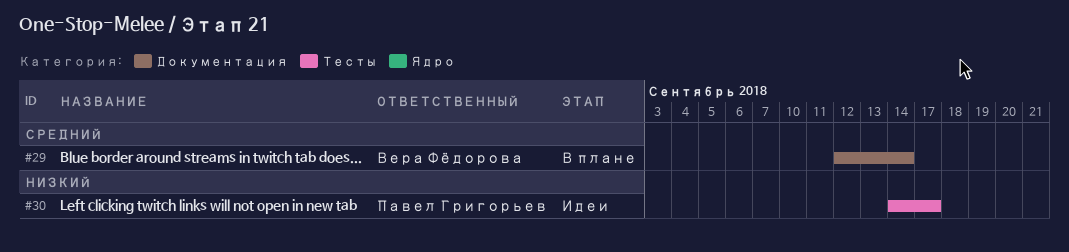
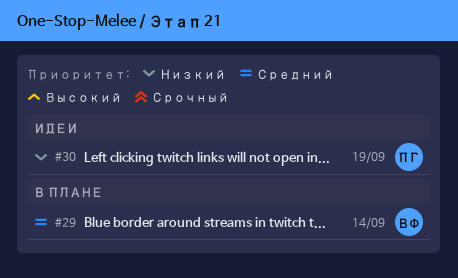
#30, due: Sep 17 -> Sep 19

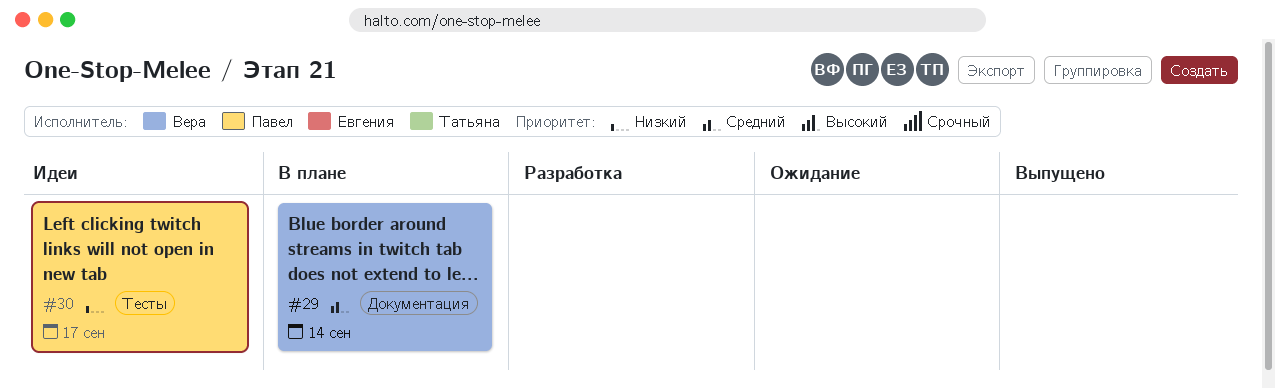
#30, due: Sep 19 -> Sep 17

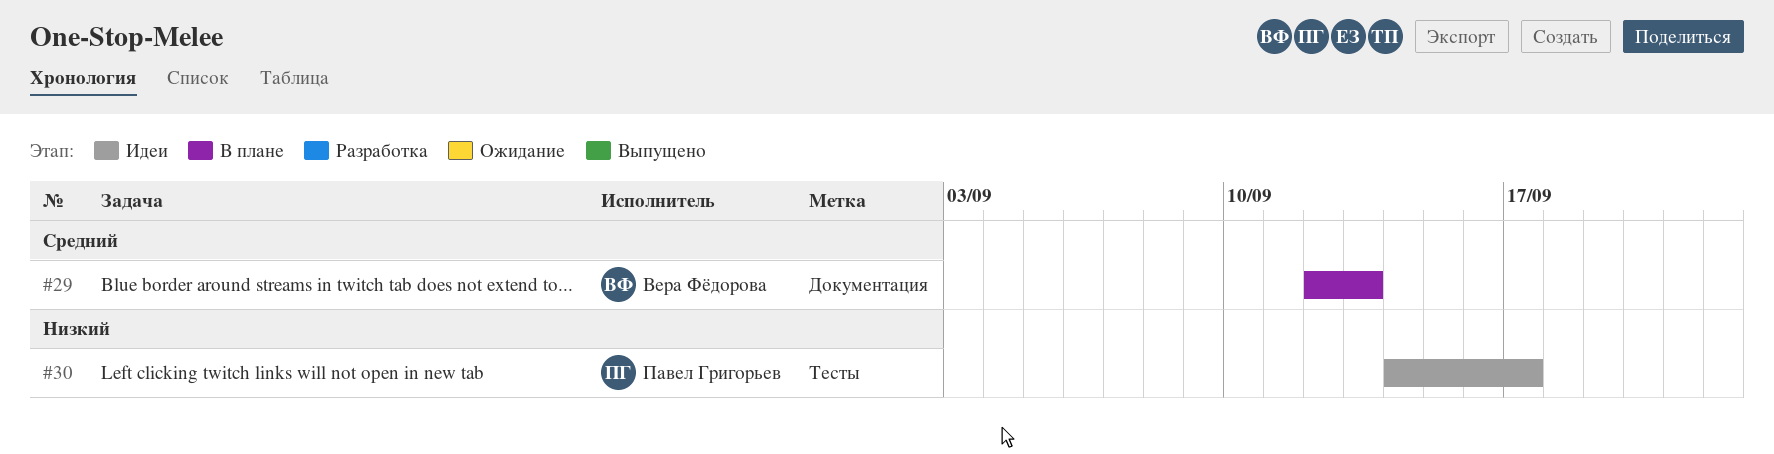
#29, due: Sep 14 -> Sep 13

